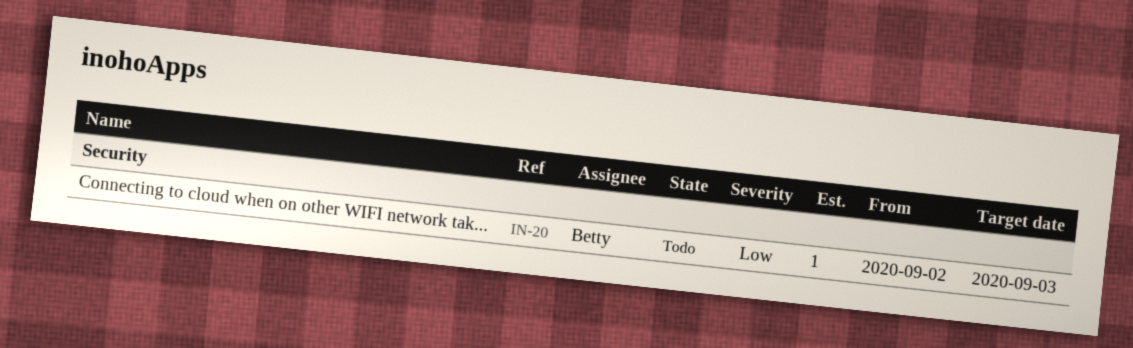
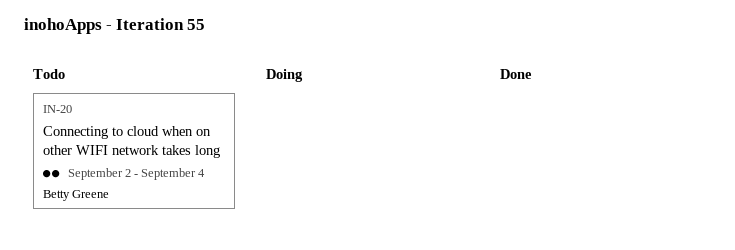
IN-20, estimate: 1 -> 2
IN-20, due: Sep 3 -> Sep 4

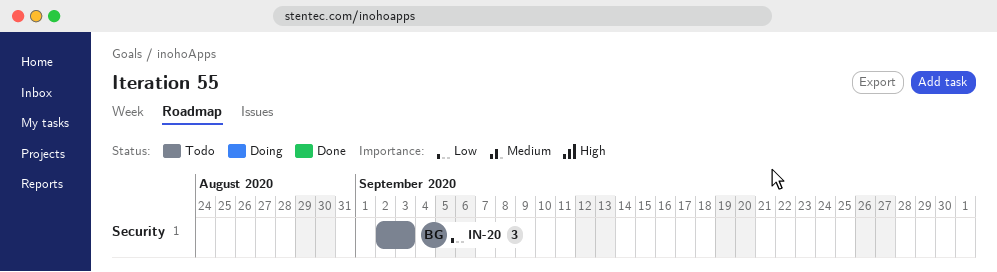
IN-20, estimate: 2 -> 3
IN-20, due: Sep 4 -> Sep 3

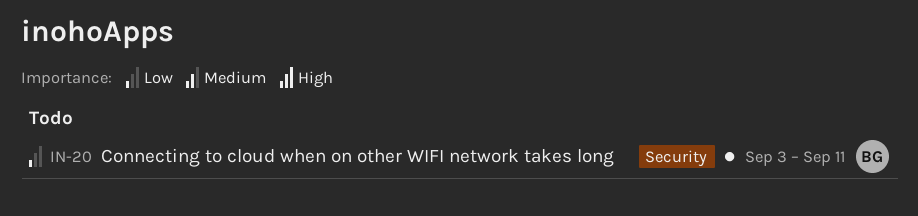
IN-20, estimate: 3 -> 1
IN-20, start: Sep 2 -> Sep 3
IN-20, due: Sep 3 -> Sep 11

